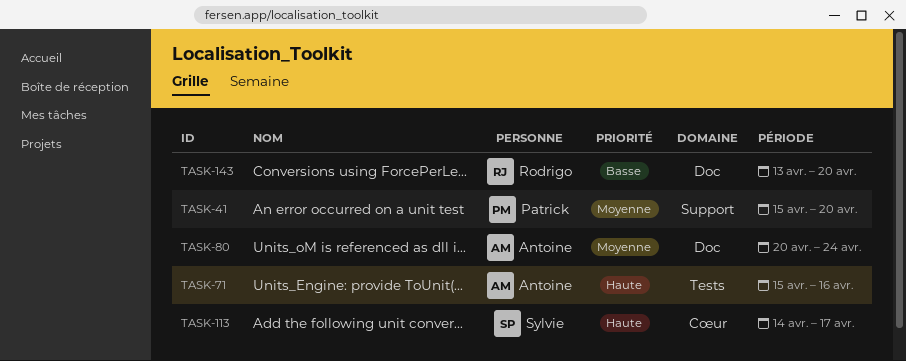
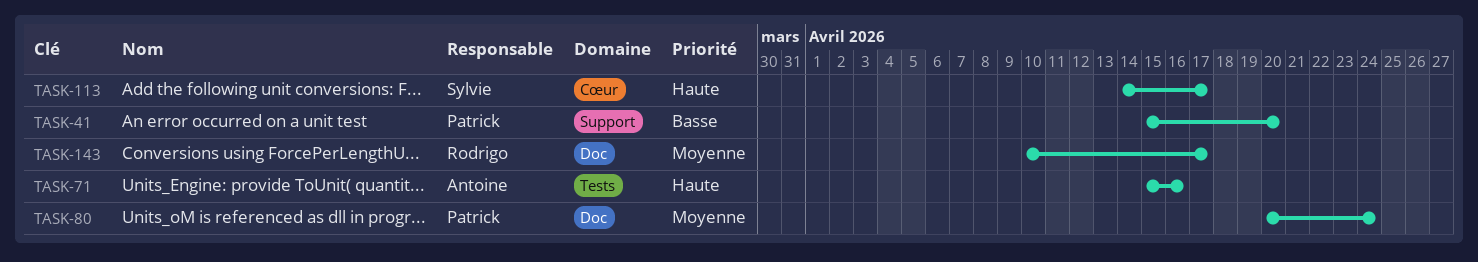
TASK-41, priority: Moyenne -> Basse
TASK-80, owner: Antoine -> Patrick
TASK-143, priority: Basse -> Moyenne
TASK-143, start: Apr 13 -> Apr 10
TASK-143, due: Apr 20 -> Apr 17

